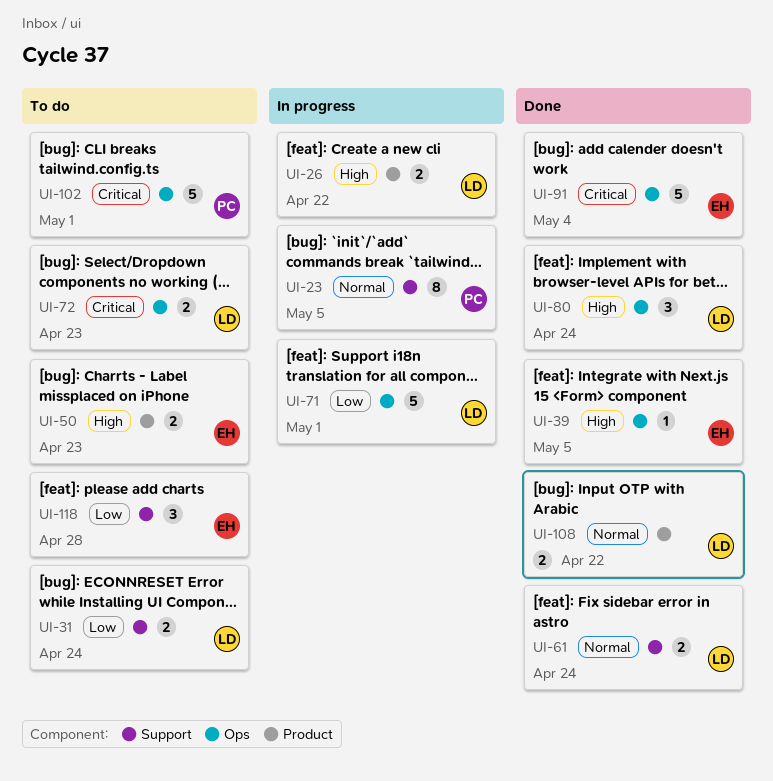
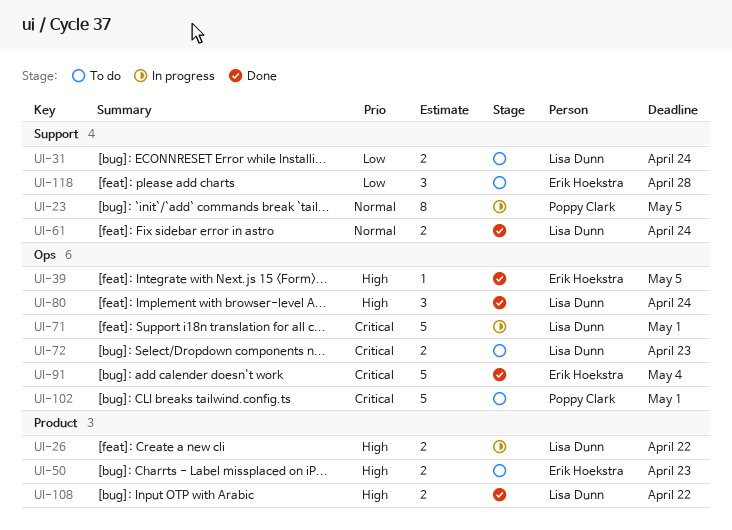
UI-71, priority: Low -> Critical
UI-108, priority: Normal -> High

